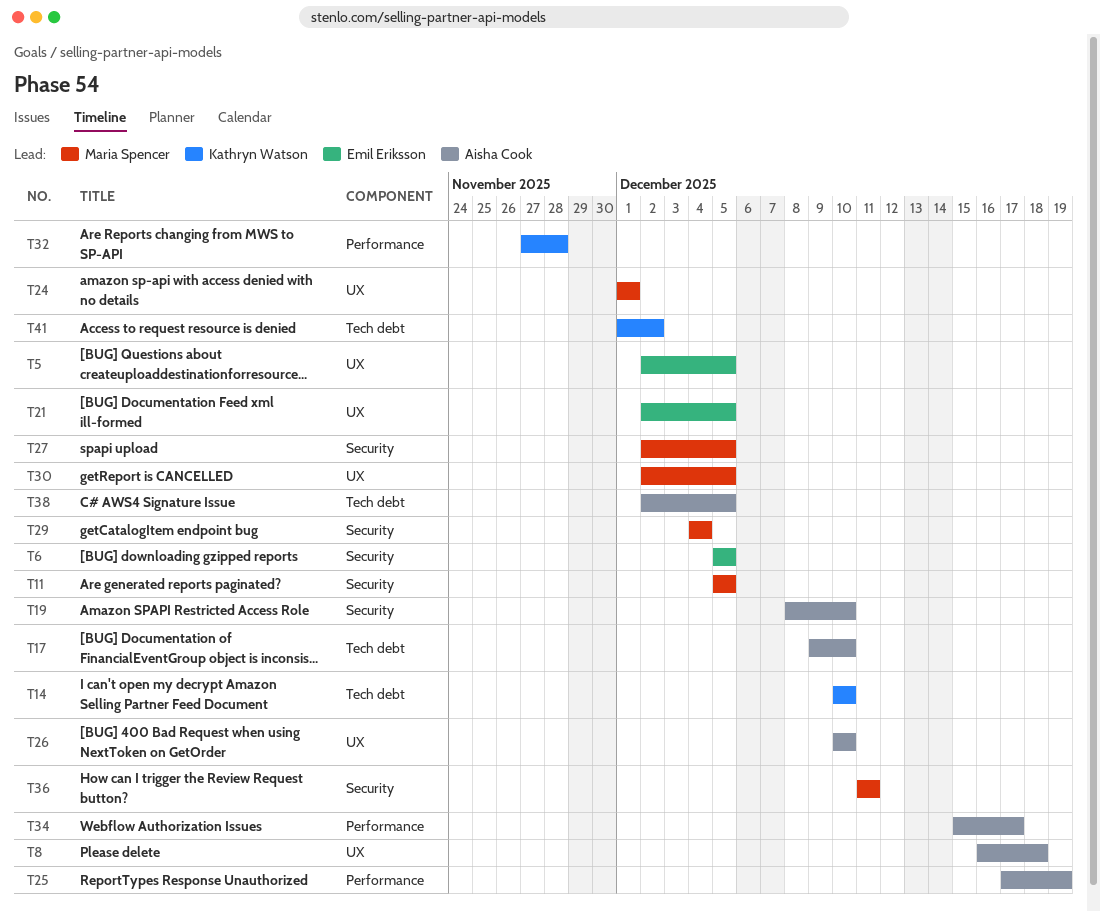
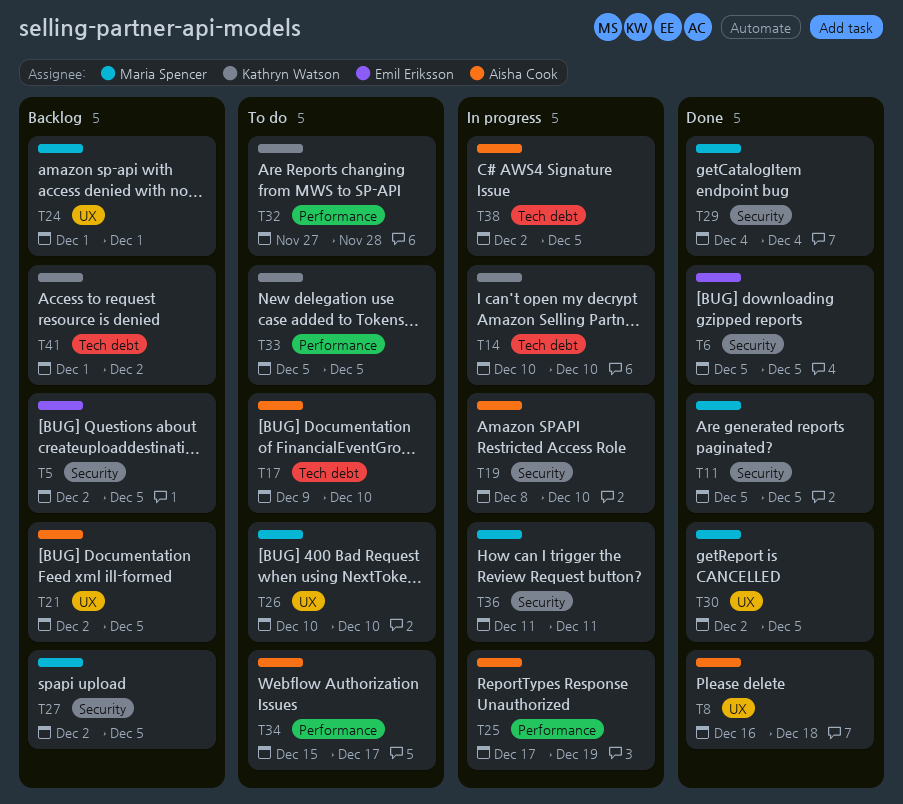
T5, label: UX -> Security
T21, owner: Emil Eriksson -> Aisha Cook
T26, owner: Aisha Cook -> Maria Spencer
T33: none -> present

